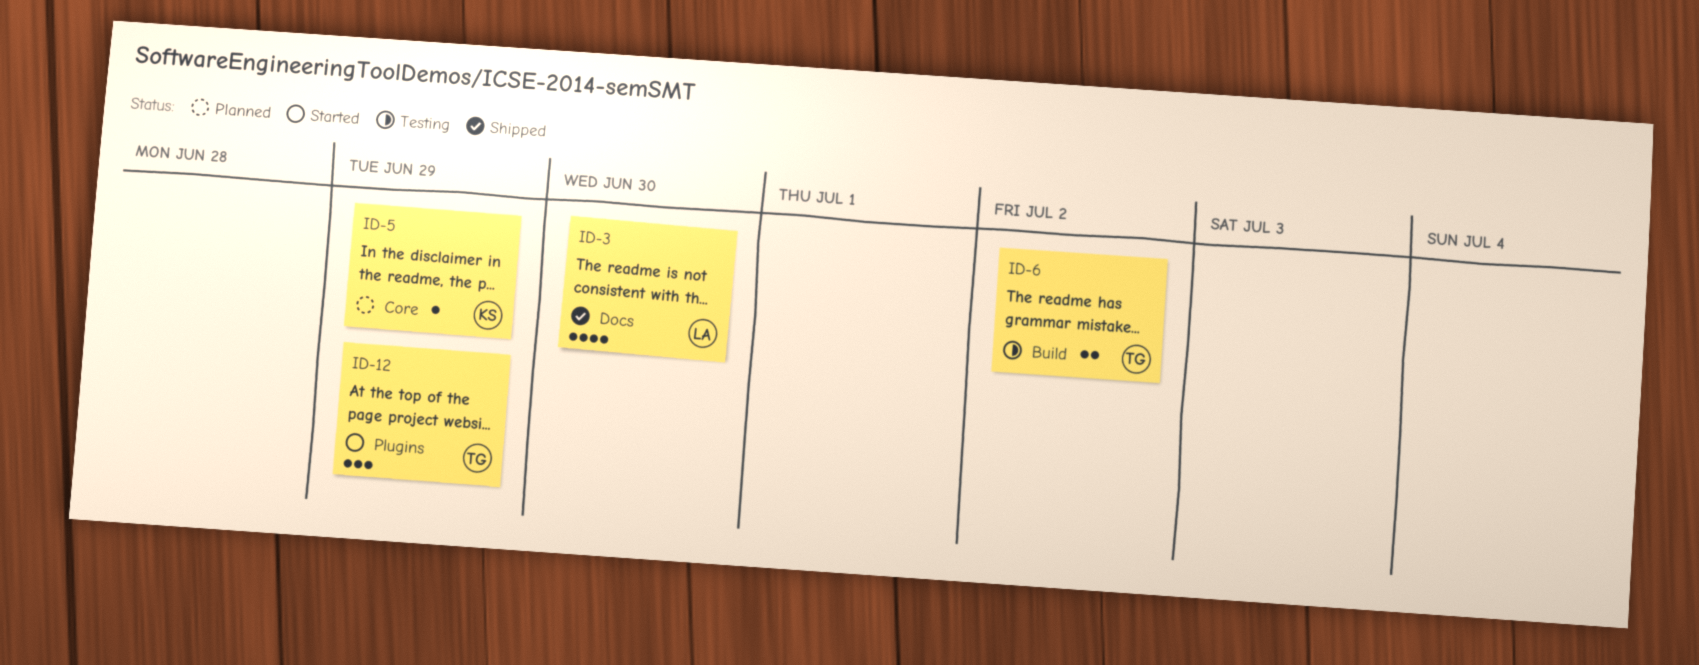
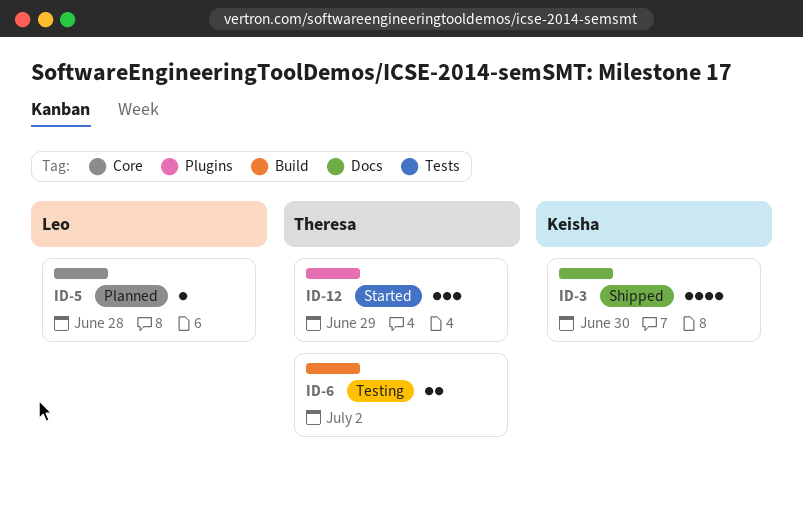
ID-3, owner: Leo -> Keisha
ID-5, owner: Keisha -> Leo
ID-5, due: Jun 29 -> Jun 28

